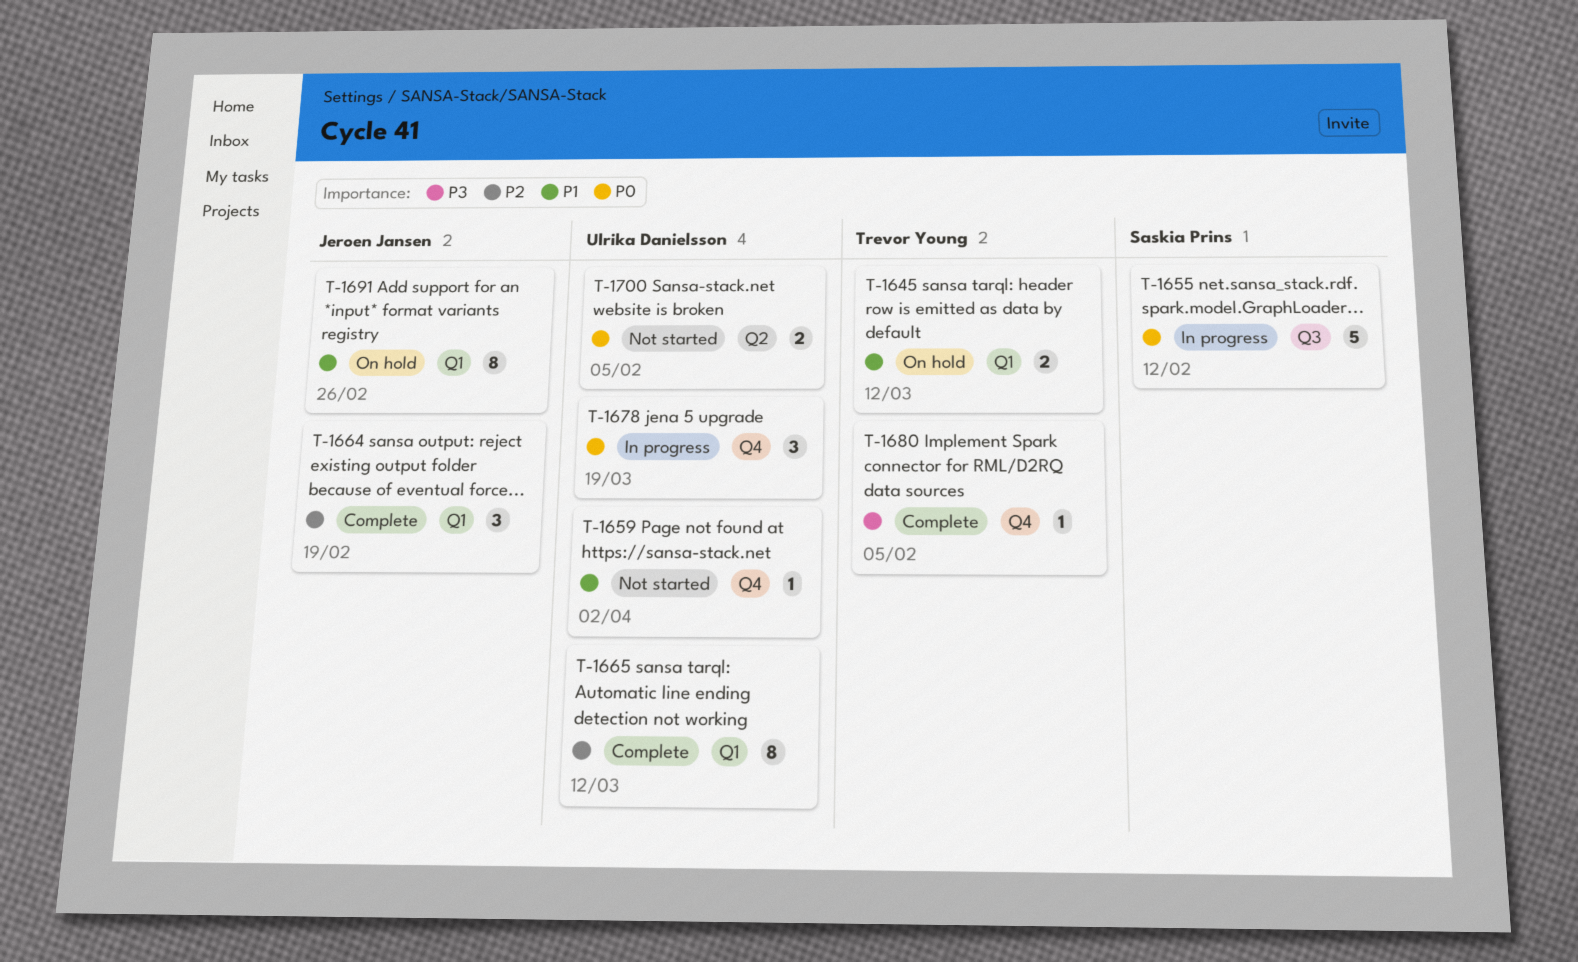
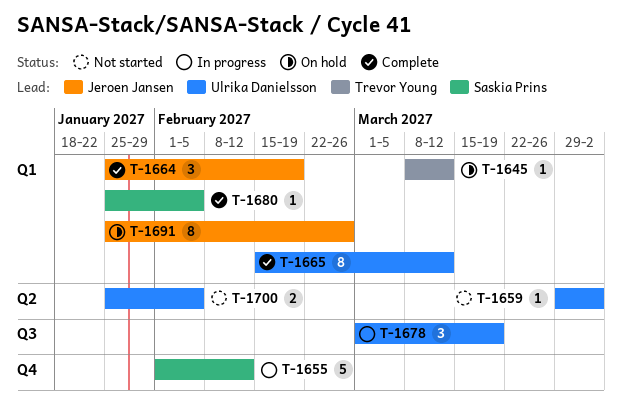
T-1645, estimate: 2 -> 1
T-1655, label: Q3 -> Q4
T-1659, label: Q4 -> Q2
T-1678, label: Q4 -> Q3
T-1680, owner: Trevor Young -> Saskia Prins
T-1680, label: Q4 -> Q1

